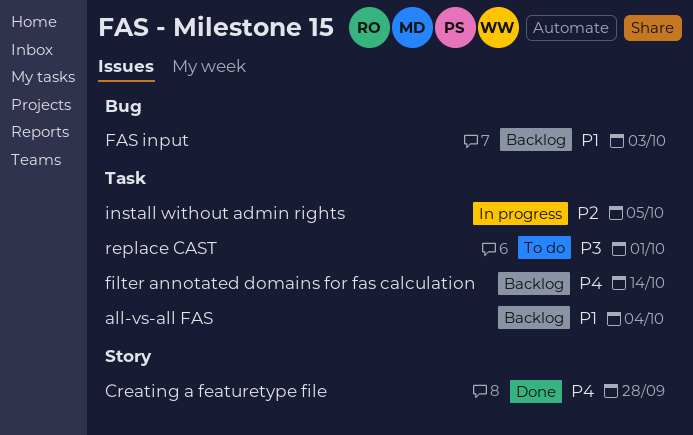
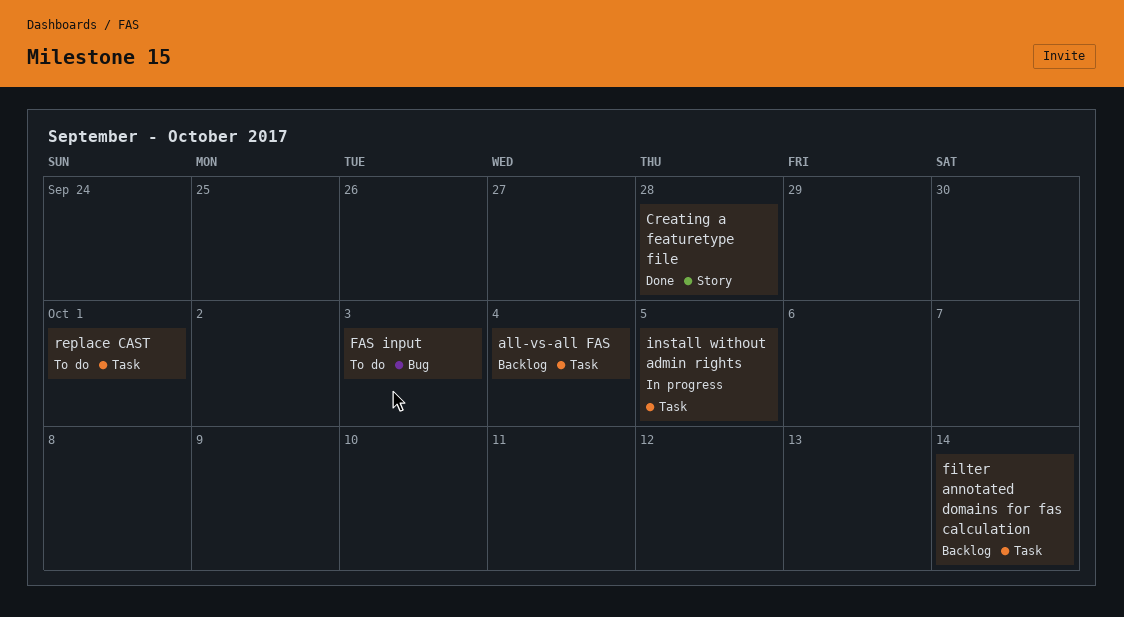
FAS input, status: Backlog -> To do

